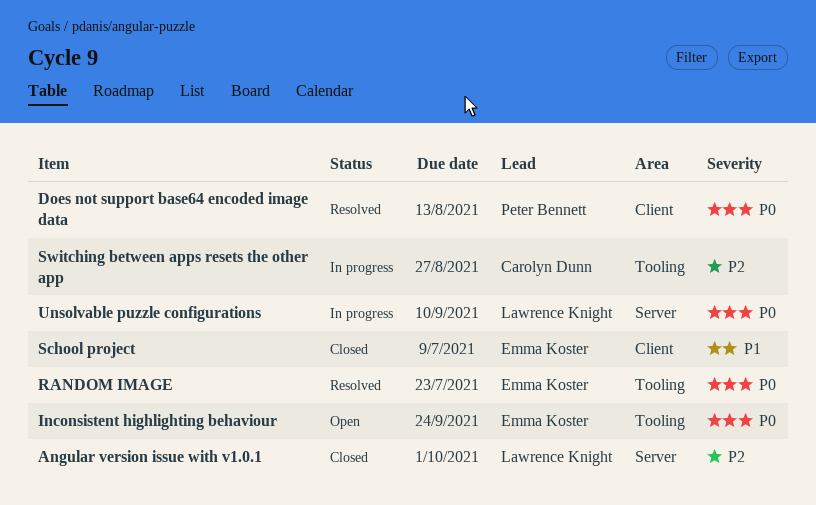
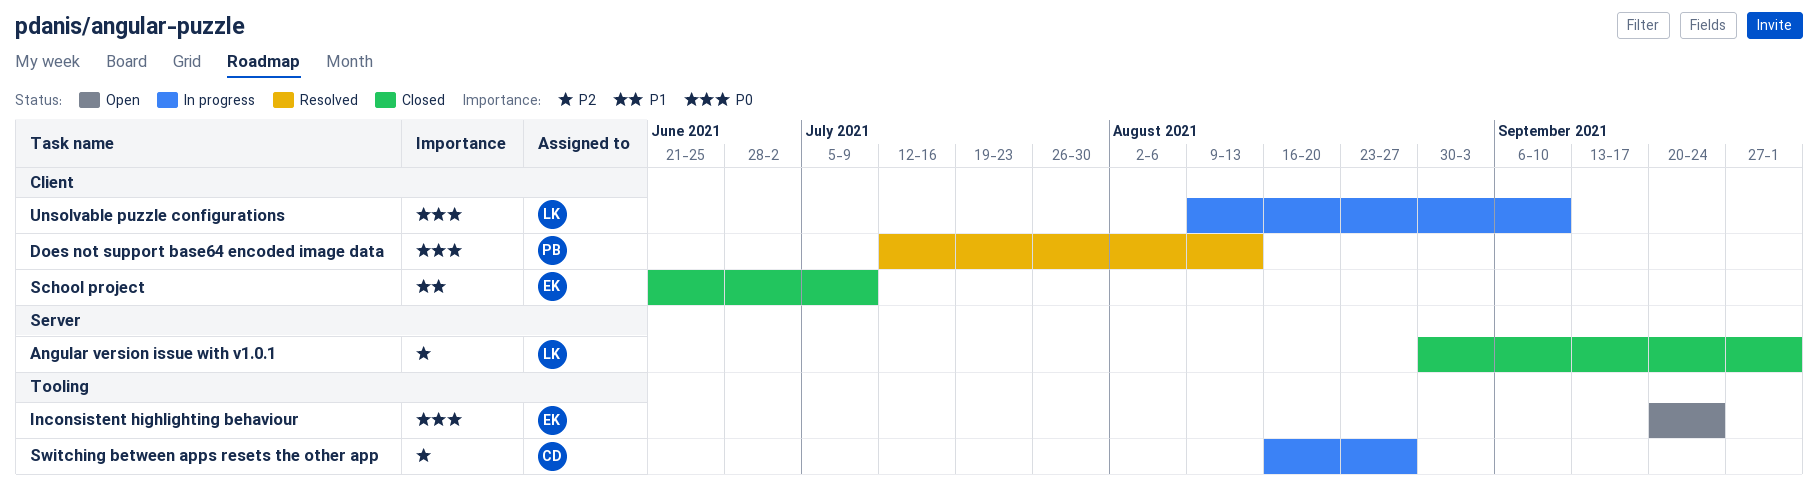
RANDOM IMAGE: present -> none
Unsolvable puzzle configurations, label: Server -> Client

